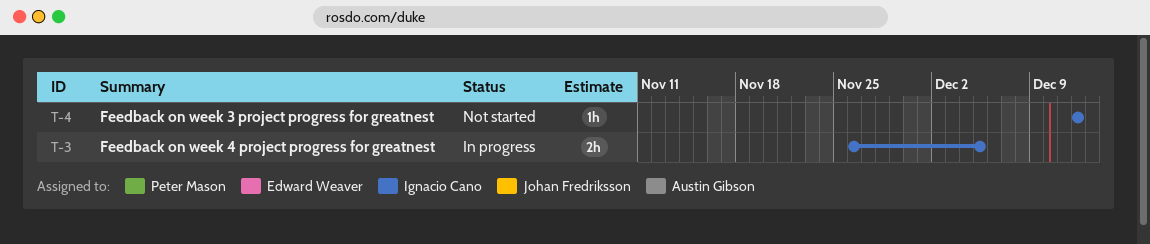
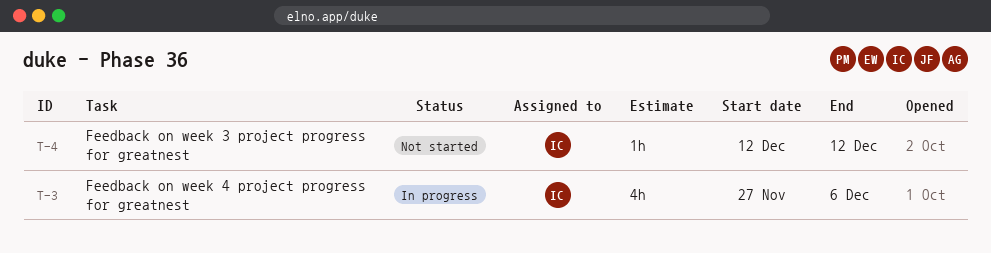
T-3, estimate: 2h -> 4h
T-3, start: Nov 26 -> Nov 27
T-3, due: Dec 5 -> Dec 6

